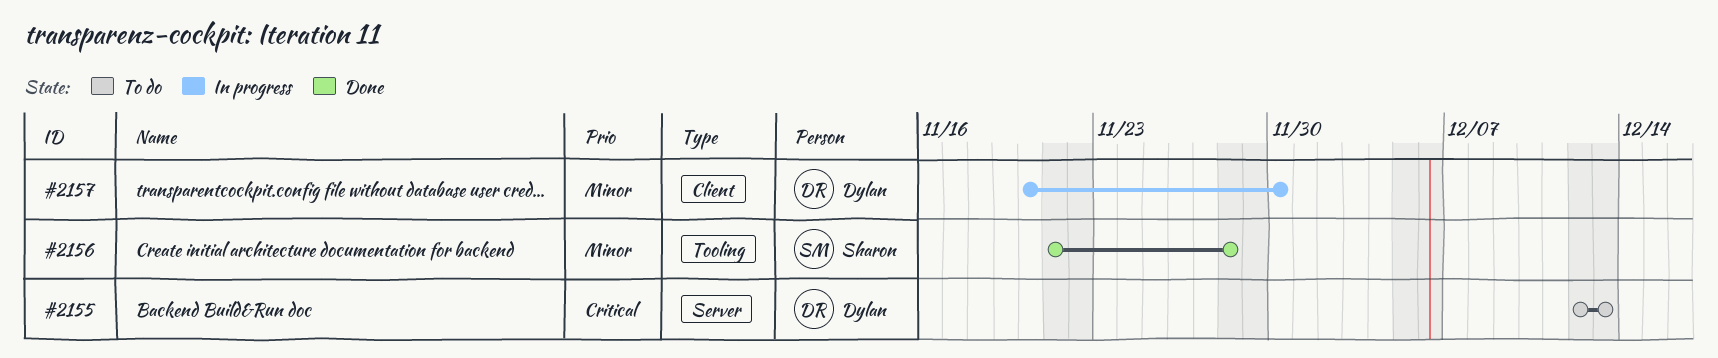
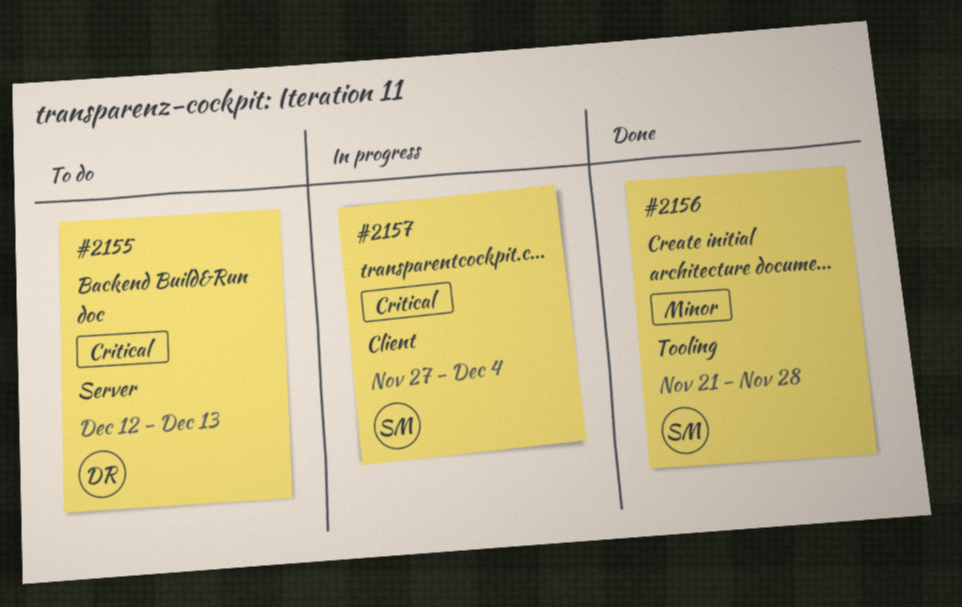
#2157, owner: Dylan -> Sharon
#2157, priority: Minor -> Critical
#2157, start: Nov 20 -> Nov 27
#2157, due: Nov 30 -> Dec 4

